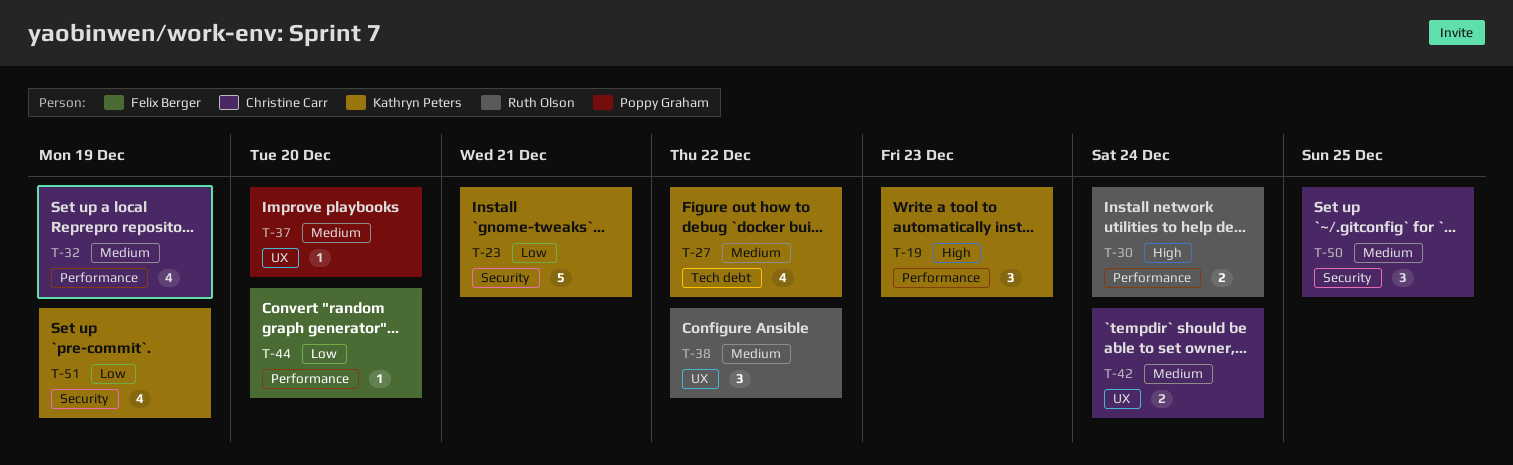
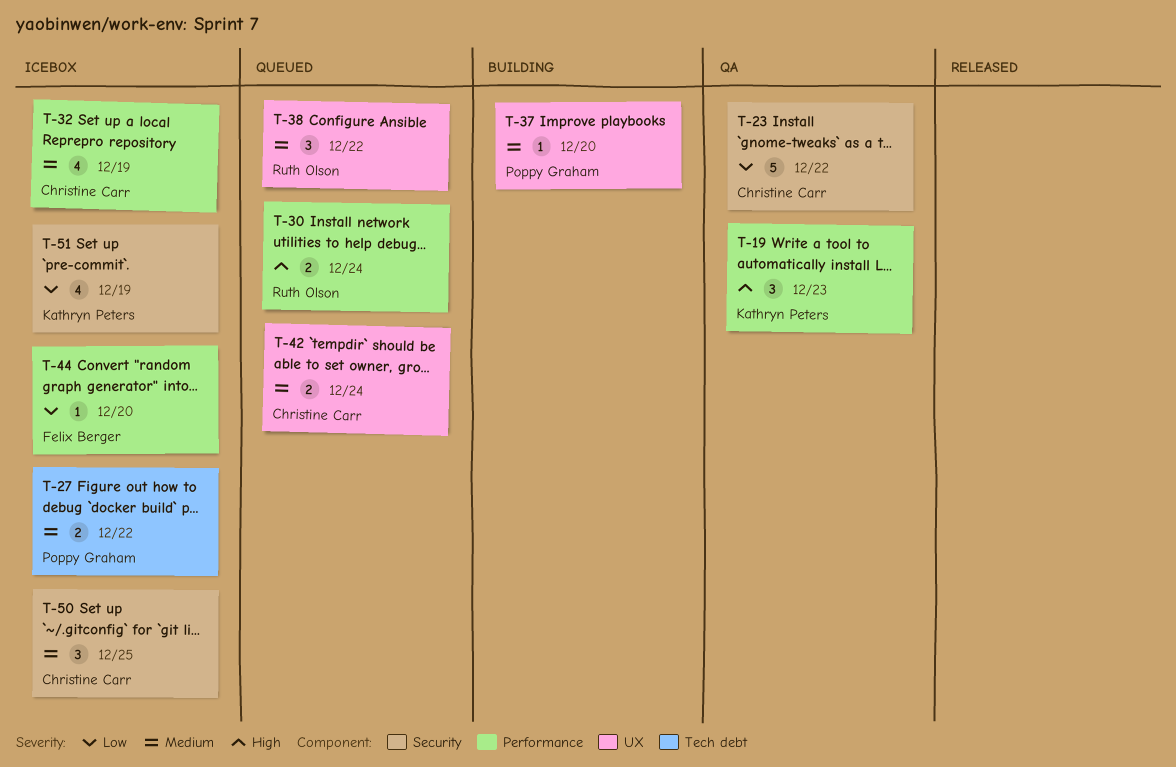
T-23, owner: Kathryn Peters -> Christine Carr
T-23, due: Dec 21 -> Dec 22
T-27, owner: Kathryn Peters -> Poppy Graham
T-27, estimate: 4 -> 2

